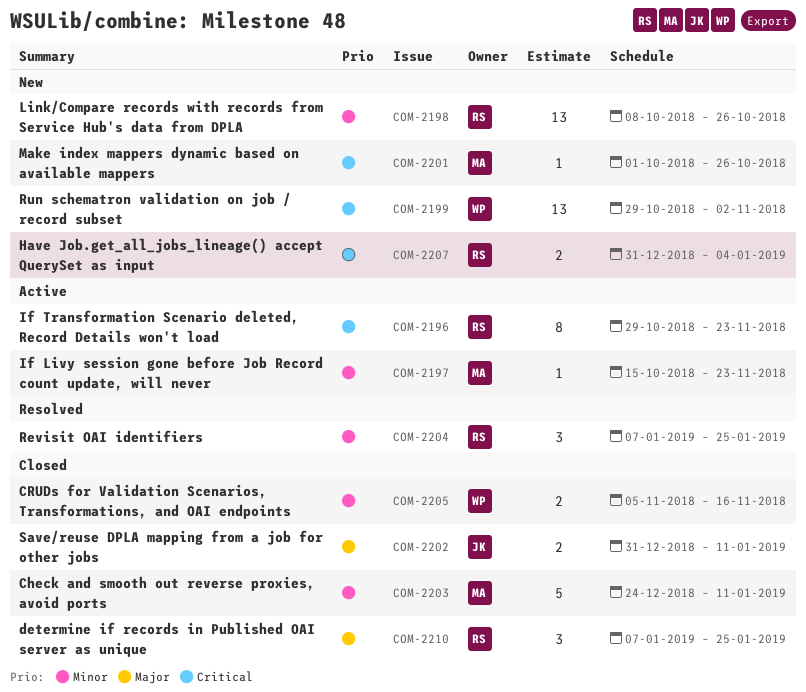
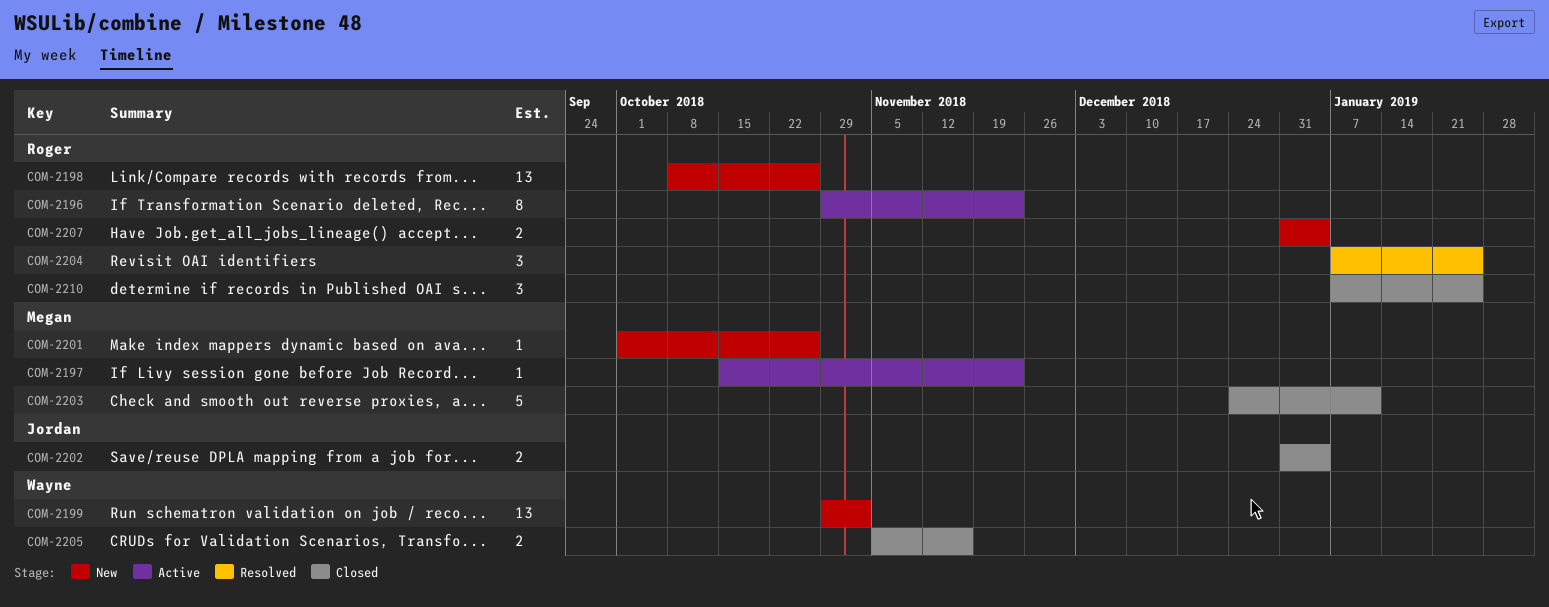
COM-2202, due: Jan 11 -> Jan 4

